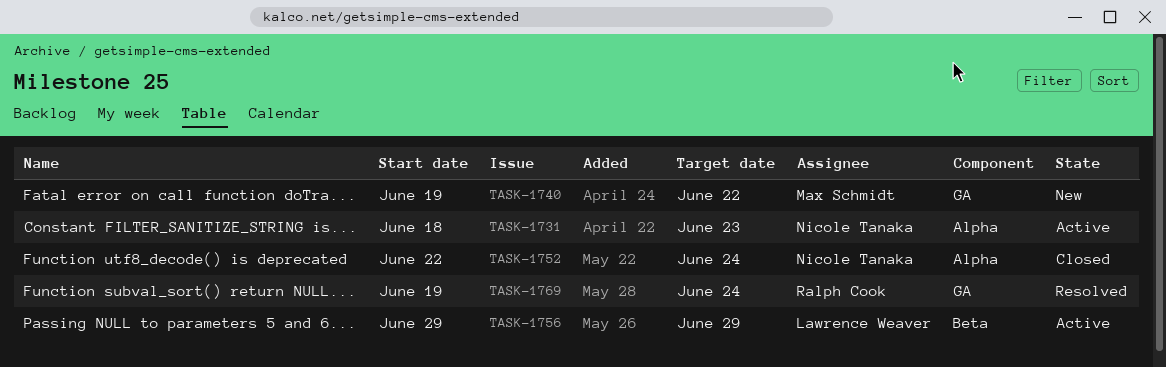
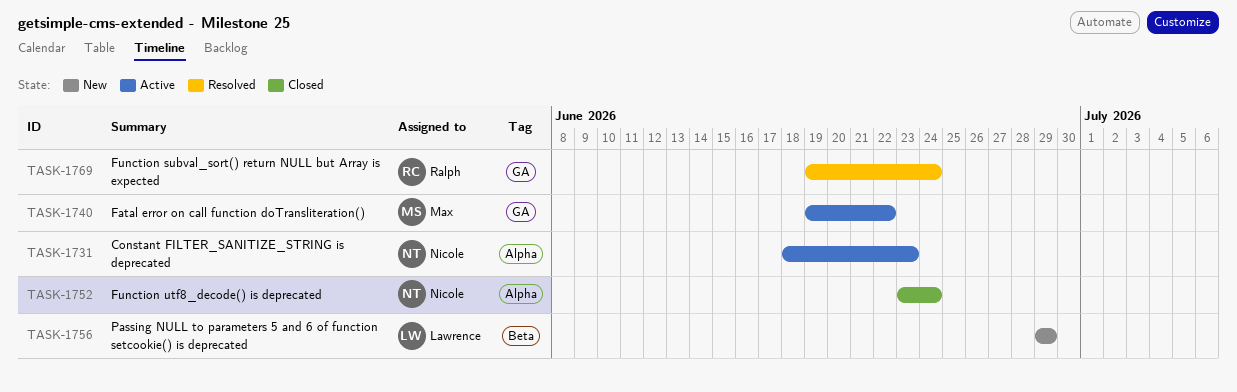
TASK-1740, status: New -> Active
TASK-1752, start: Jun 22 -> Jun 23
TASK-1756, status: Active -> New

